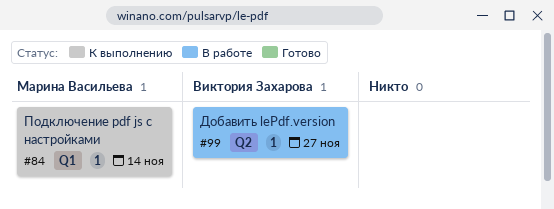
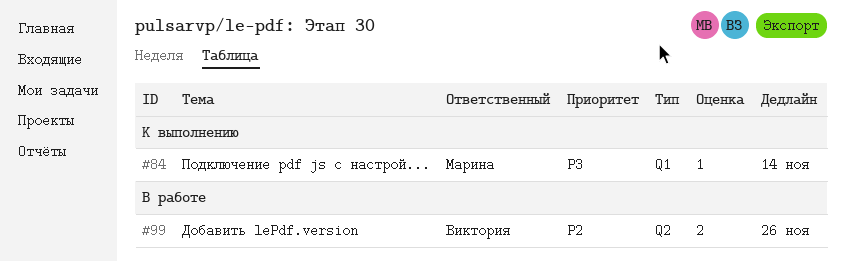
#99, estimate: 1 -> 2
#99, due: Nov 27 -> Nov 26

